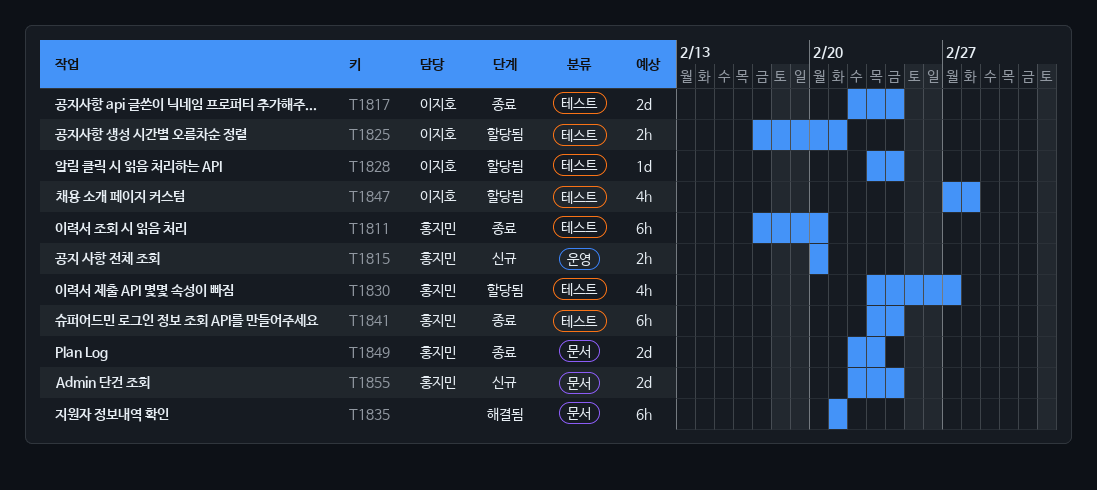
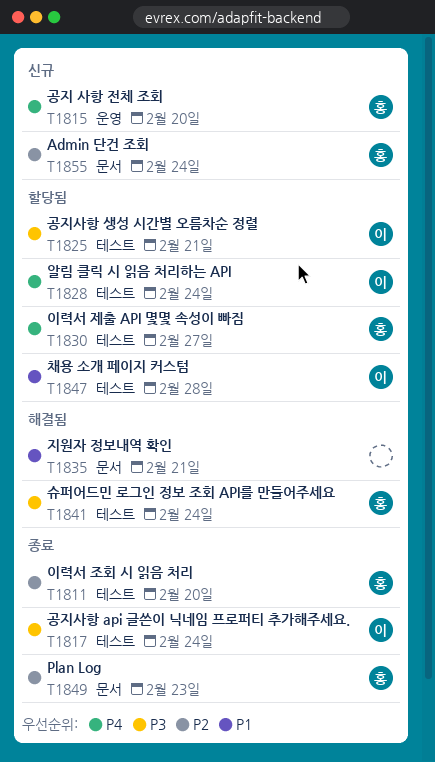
T1841, status: 종료 -> 해결됨

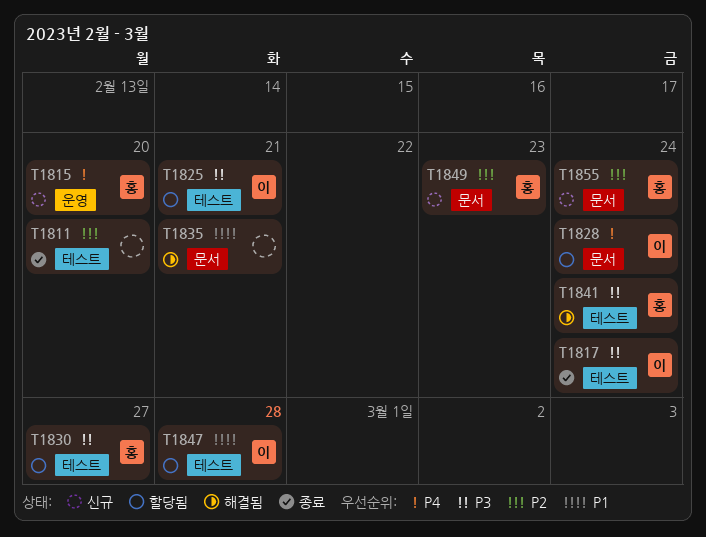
T1811, owner: 홍 -> none
T1828, label: 테스트 -> 문서
T1830, priority: P4 -> P3
T1849, status: 종료 -> 신규

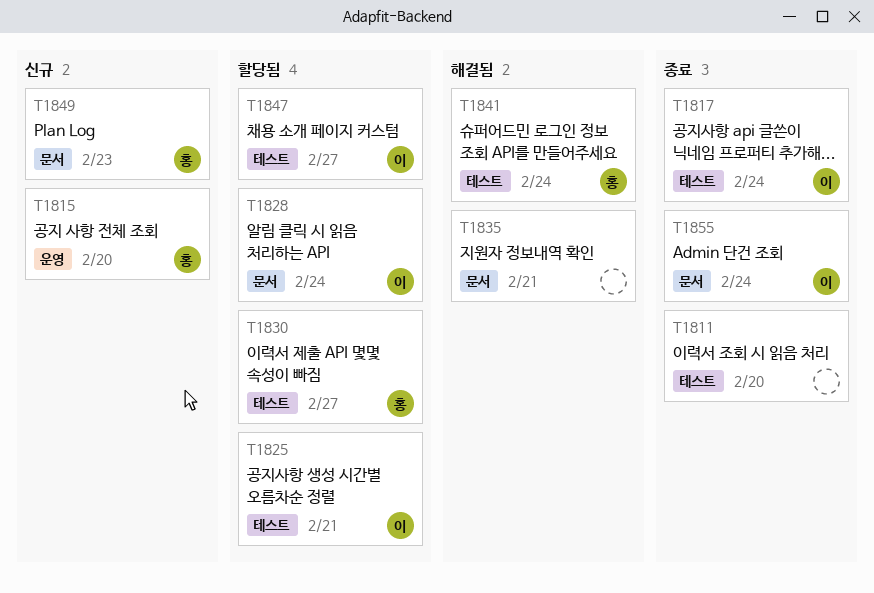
T1847, due: Feb 28 -> Feb 27
T1855, status: 신규 -> 종료
T1855, owner: 홍 -> 이

